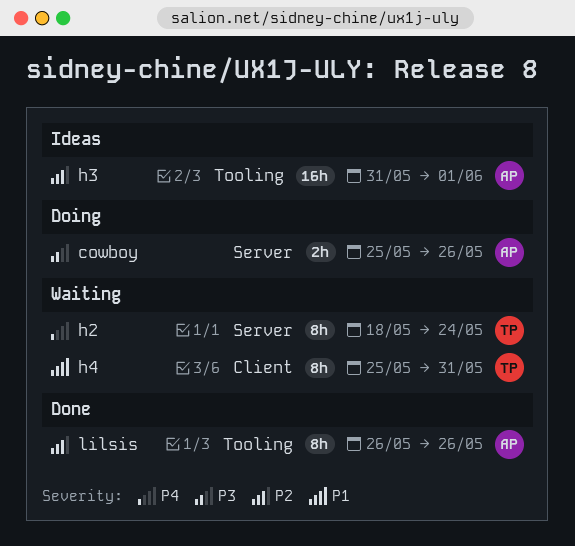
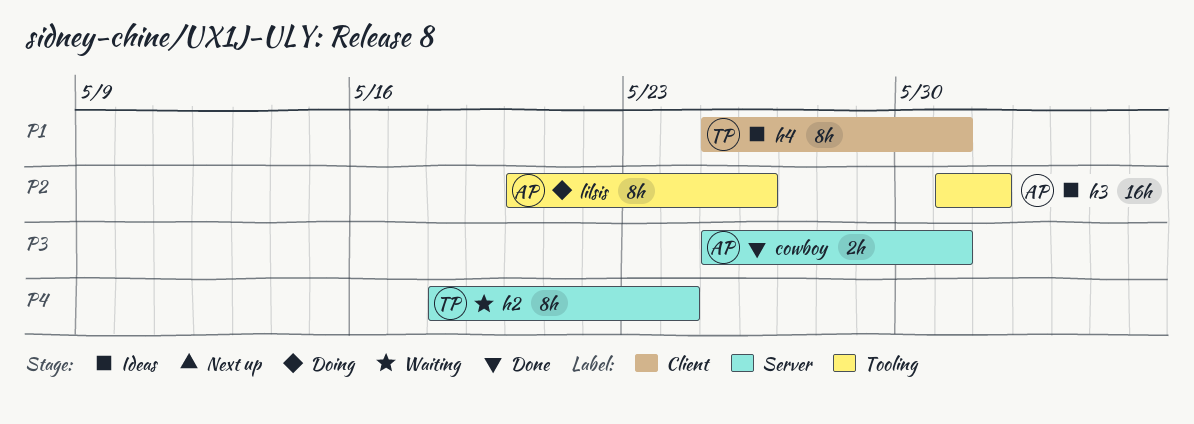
cowboy, status: Doing -> Done
cowboy, due: May 26 -> May 31
h4, status: Waiting -> Ideas
lilsis, status: Done -> Doing
lilsis, start: May 26 -> May 20

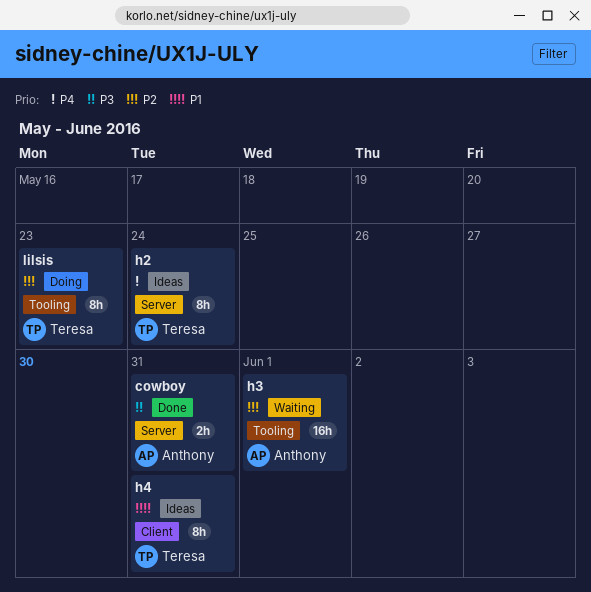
h2, status: Waiting -> Ideas
h3, status: Ideas -> Waiting
lilsis, owner: Anthony -> Teresa
lilsis, due: May 26 -> May 23

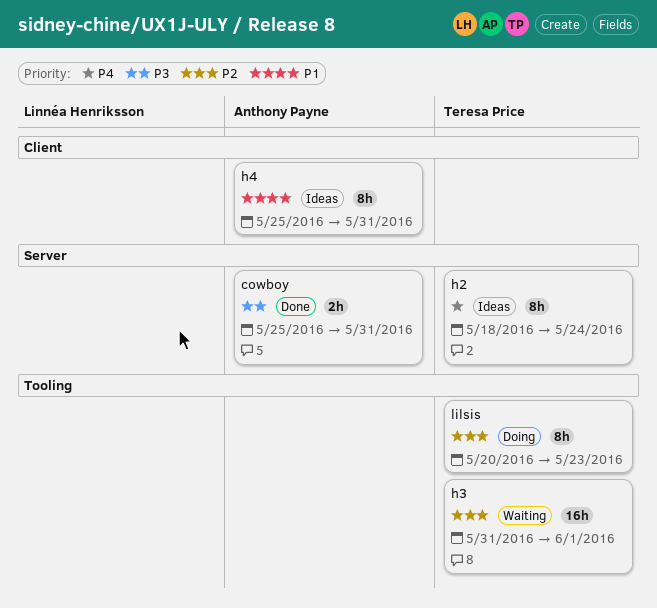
h3, owner: Anthony Payne -> Teresa Price
h4, owner: Teresa Price -> Anthony Payne

